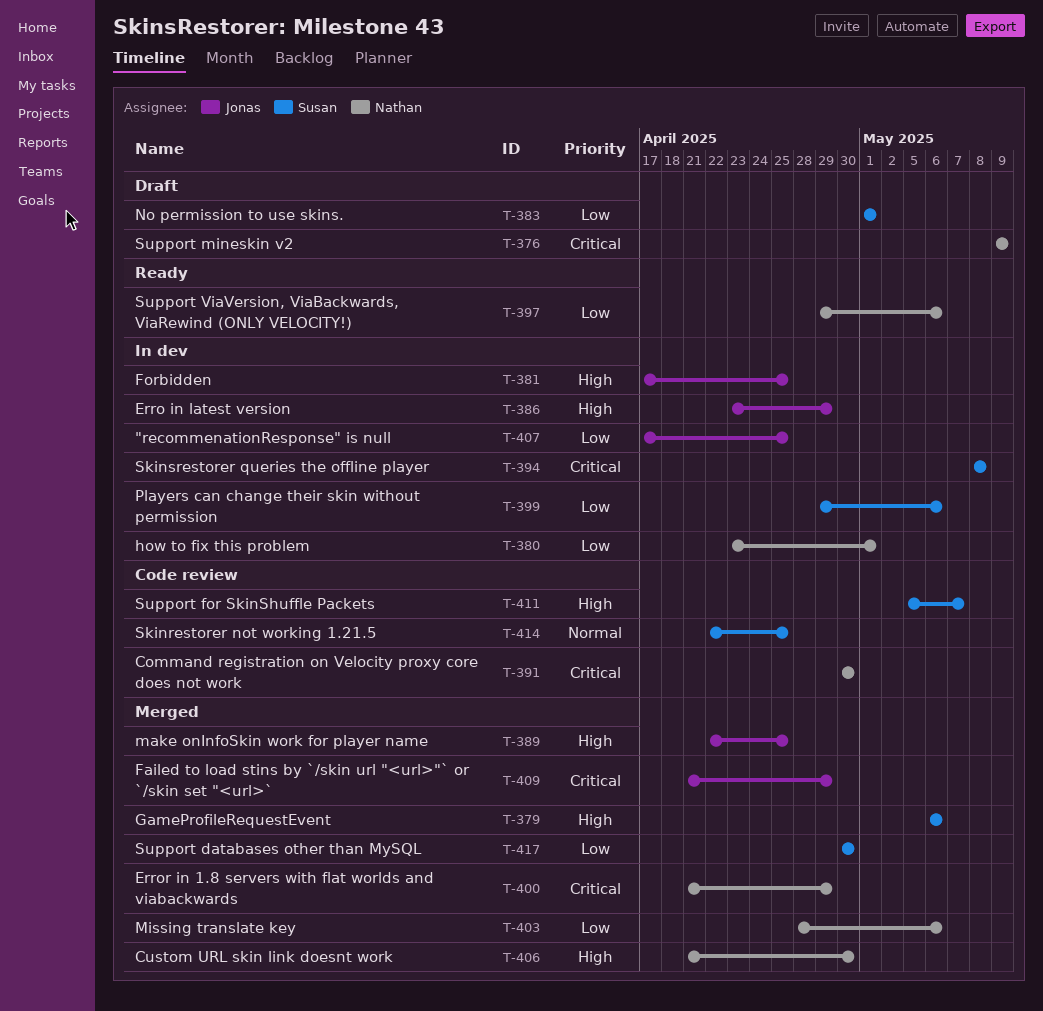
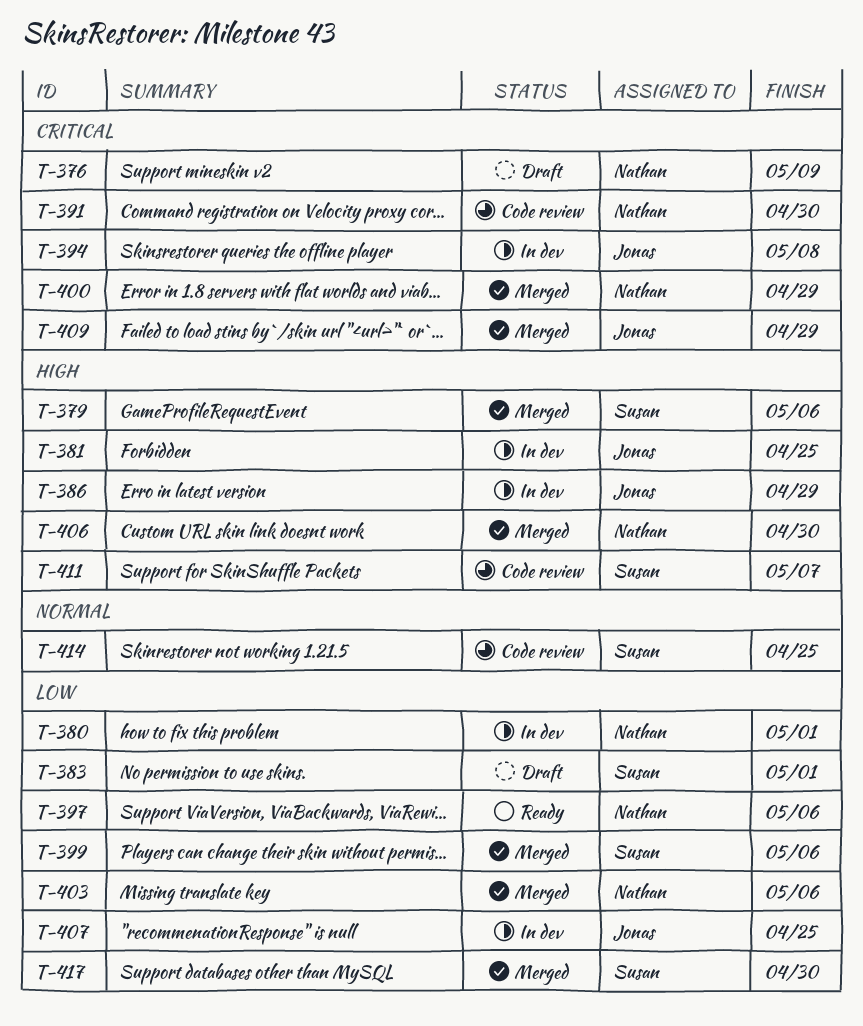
T-389: present -> none
T-394, owner: Susan -> Jonas
T-399, status: In dev -> Merged

